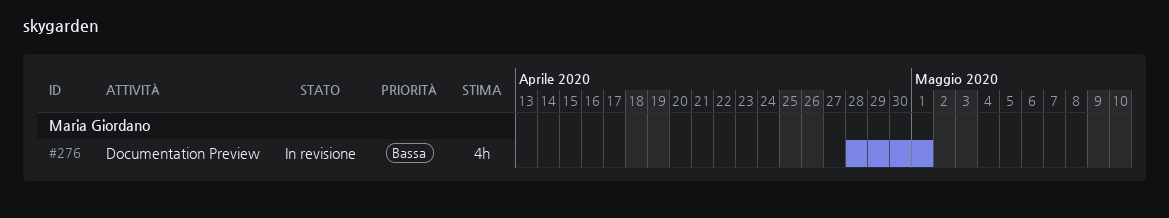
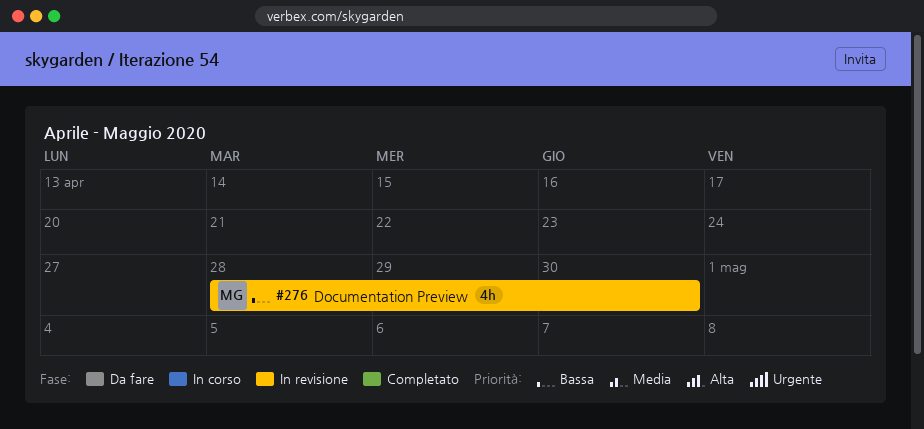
#276, due: May 1 -> Apr 30

